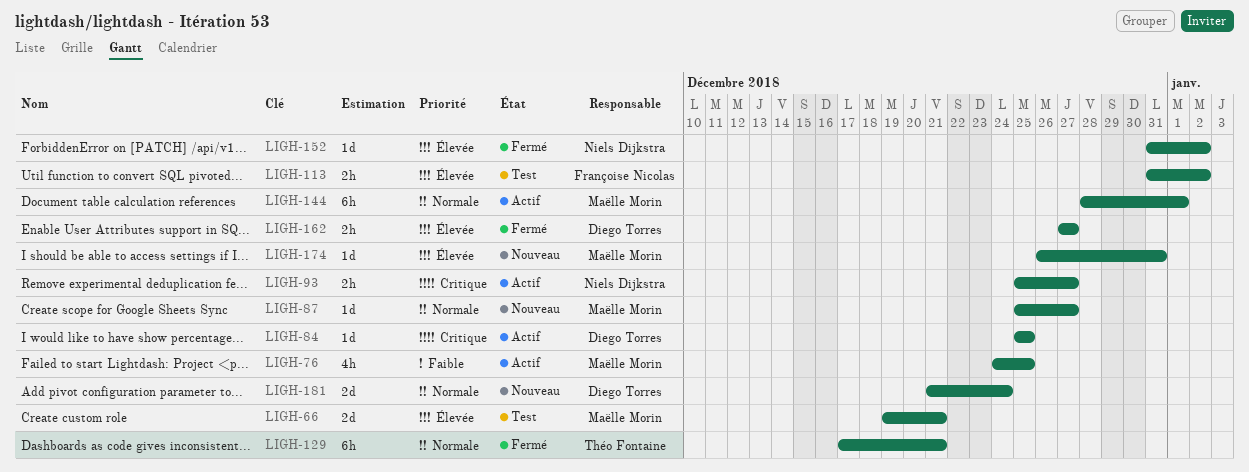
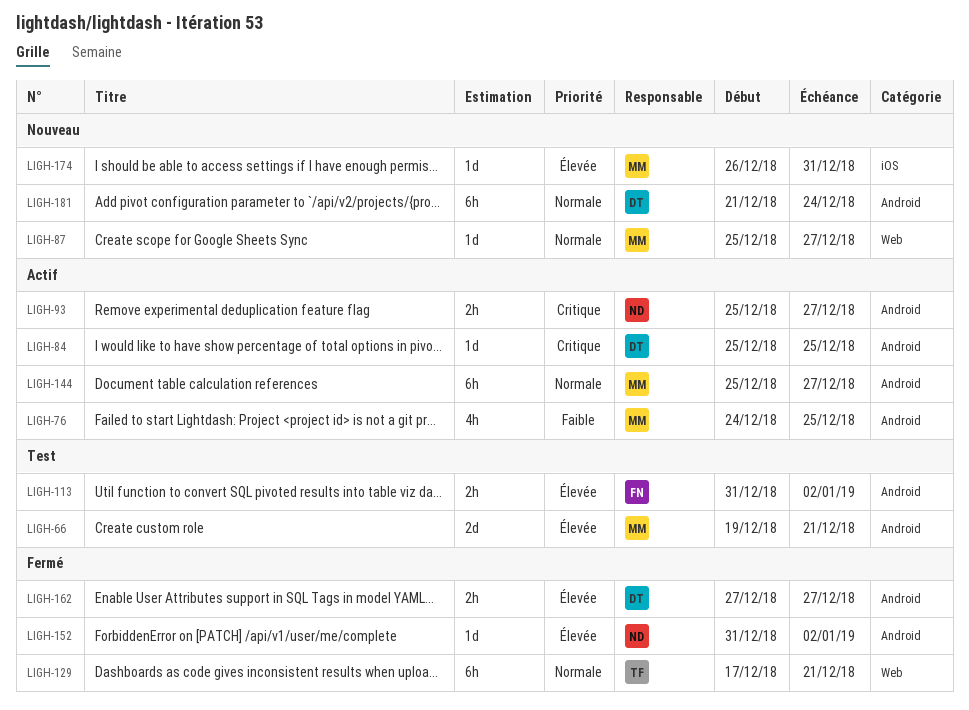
LIGH-144, start: Dec 28 -> Dec 25
LIGH-144, due: Jan 1 -> Dec 27
LIGH-181, estimate: 2d -> 6h

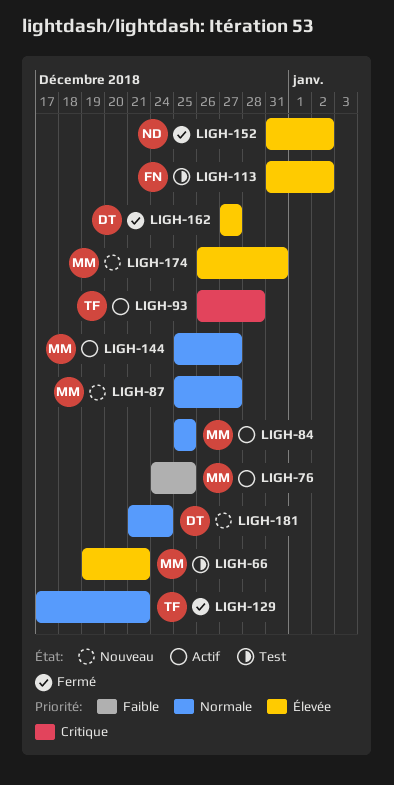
LIGH-84, owner: DT -> MM
LIGH-84, priority: Critique -> Normale
LIGH-93, owner: ND -> TF
LIGH-93, start: Dec 25 -> Dec 26
LIGH-93, due: Dec 27 -> Dec 28

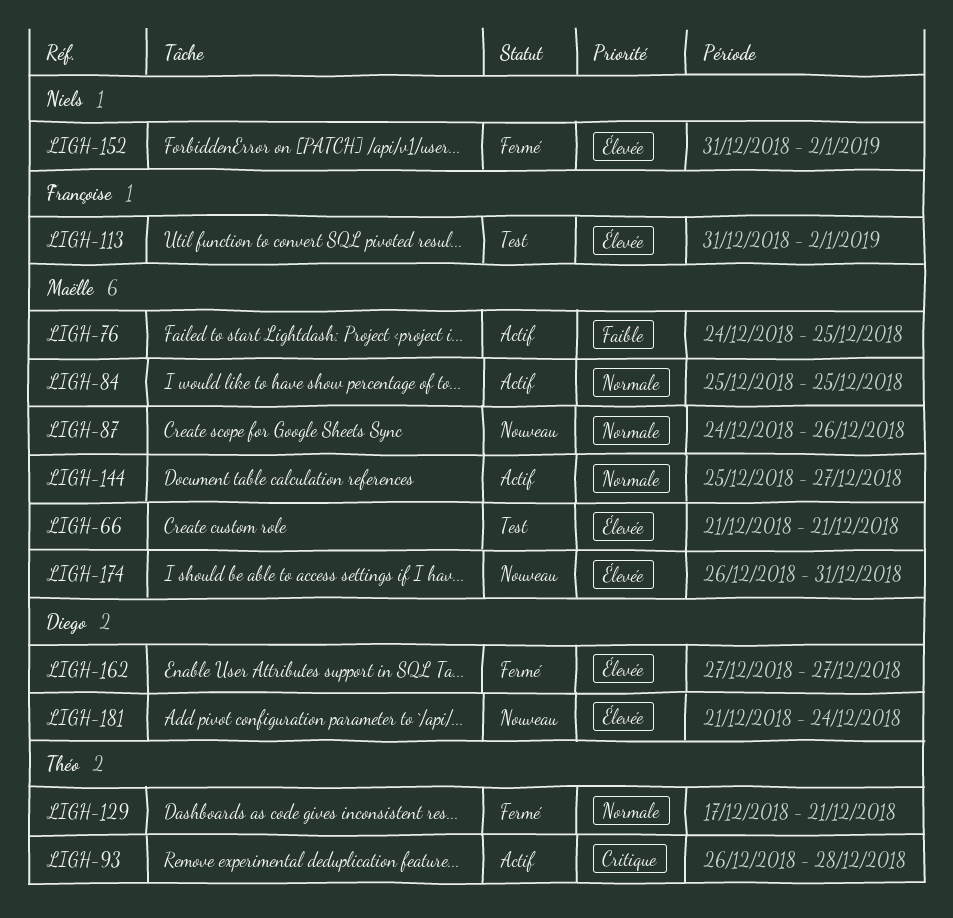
LIGH-66, start: Dec 19 -> Dec 21
LIGH-87, start: Dec 25 -> Dec 24
LIGH-87, due: Dec 27 -> Dec 26
LIGH-181, priority: Normale -> Élevée

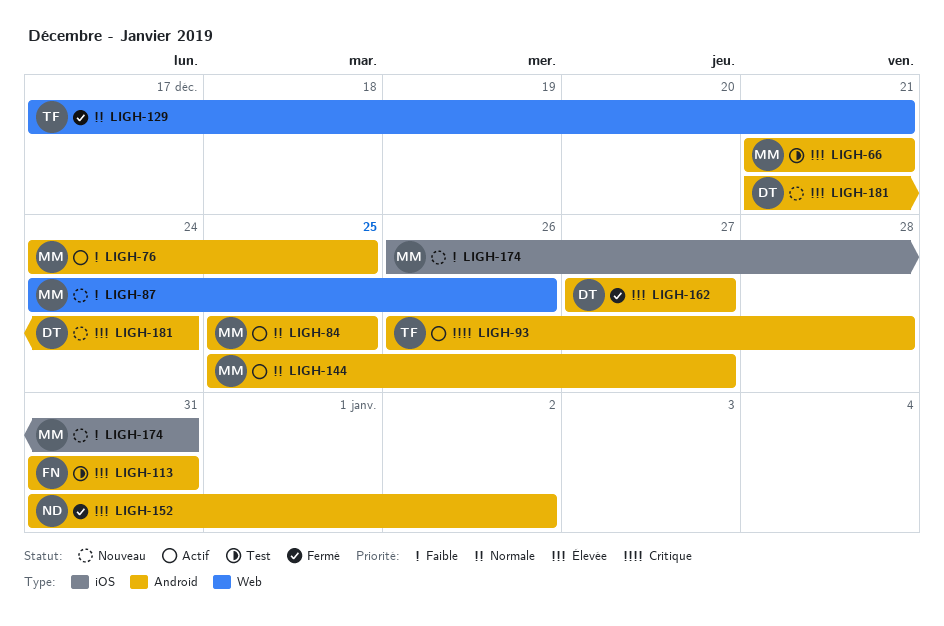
LIGH-87, priority: Normale -> Faible
LIGH-113, due: Jan 2 -> Dec 31
LIGH-174, priority: Élevée -> Faible

